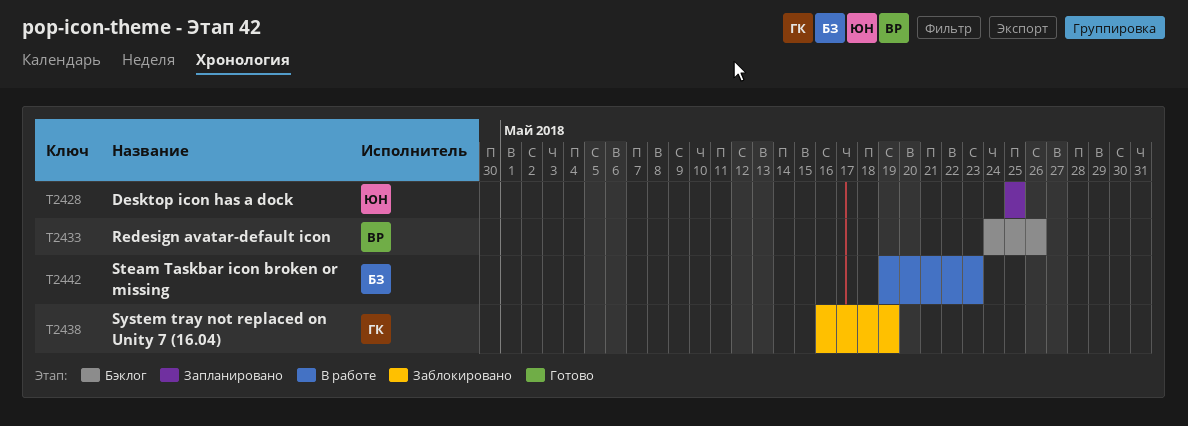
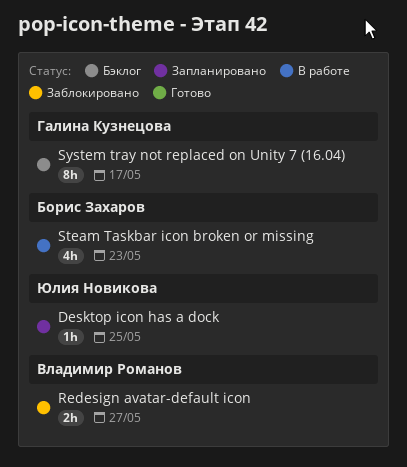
Redesign avatar-default icon, status: Бэклог -> Заблокировано
Redesign avatar-default icon, due: May 26 -> May 27
System tray not replaced on Unity 7 (16.04), status: Заблокировано -> Бэклог
System tray not replaced on Unity 7 (16.04), due: May 19 -> May 17

